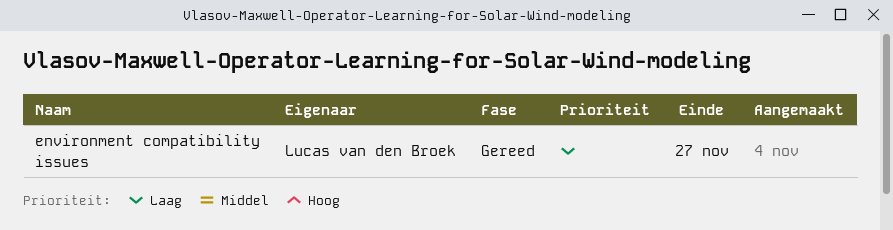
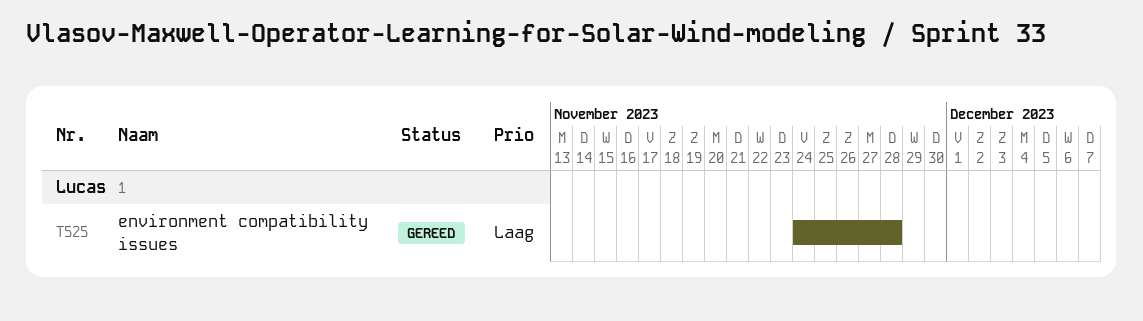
environment compatibility issues, due: Nov 27 -> Nov 28

